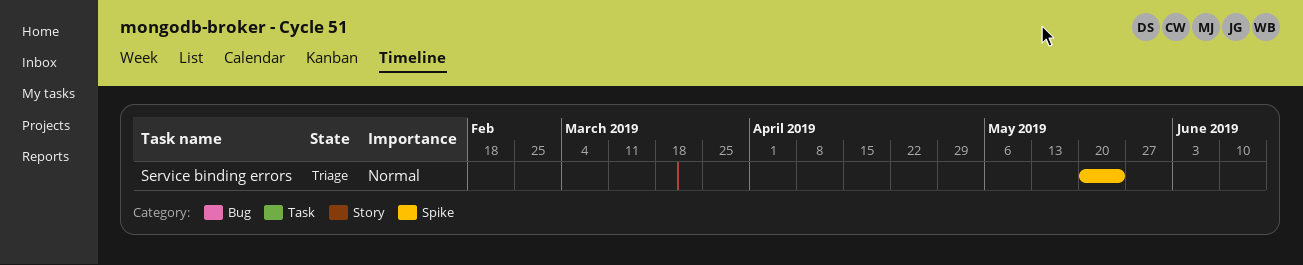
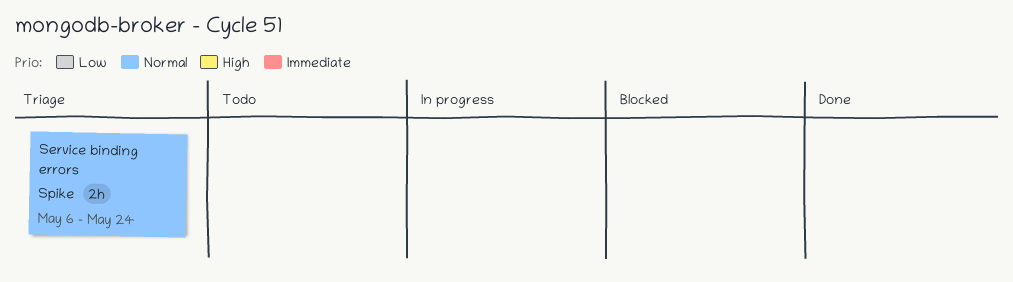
Service binding errors, start: May 20 -> May 6

